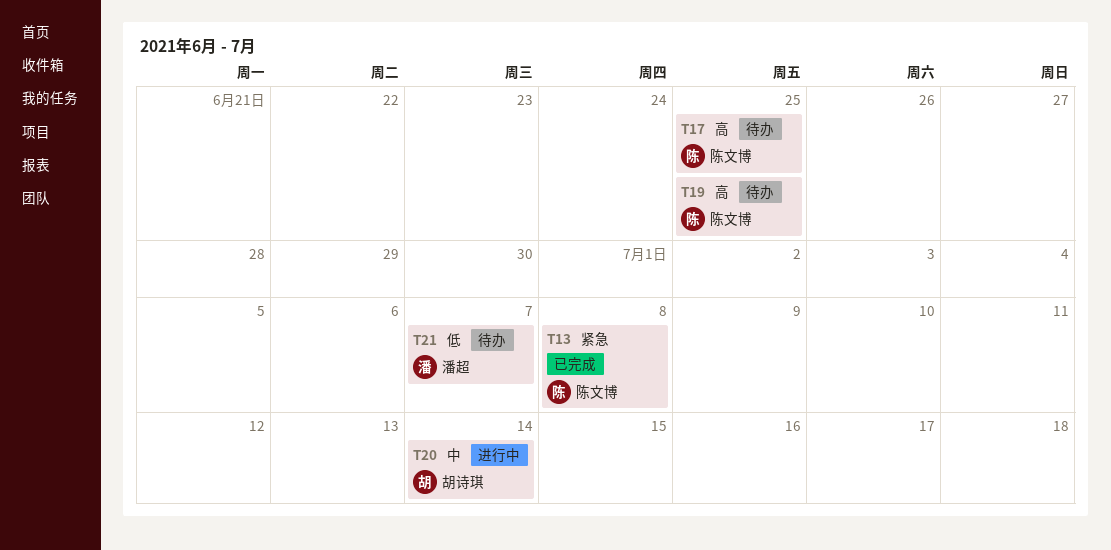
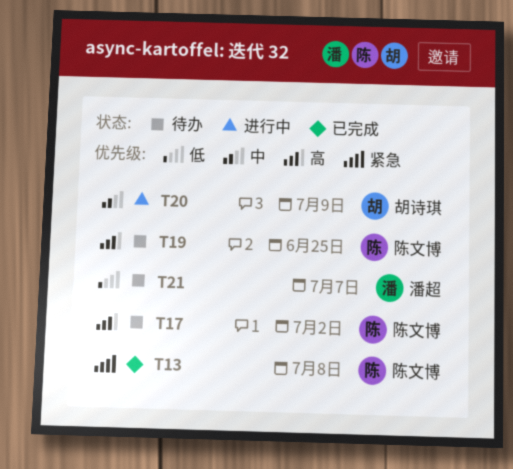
T17, due: Jun 25 -> Jul 2
T20, due: Jul 14 -> Jul 9

